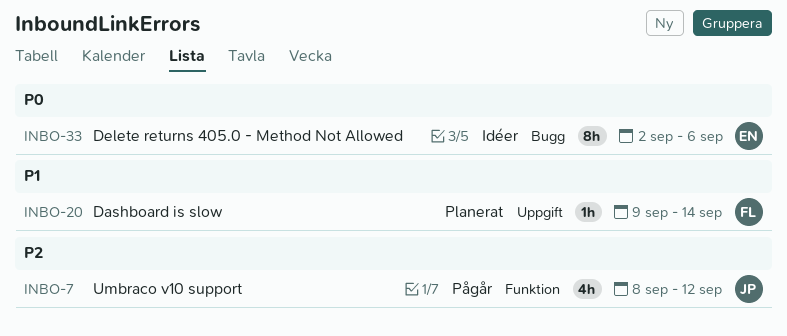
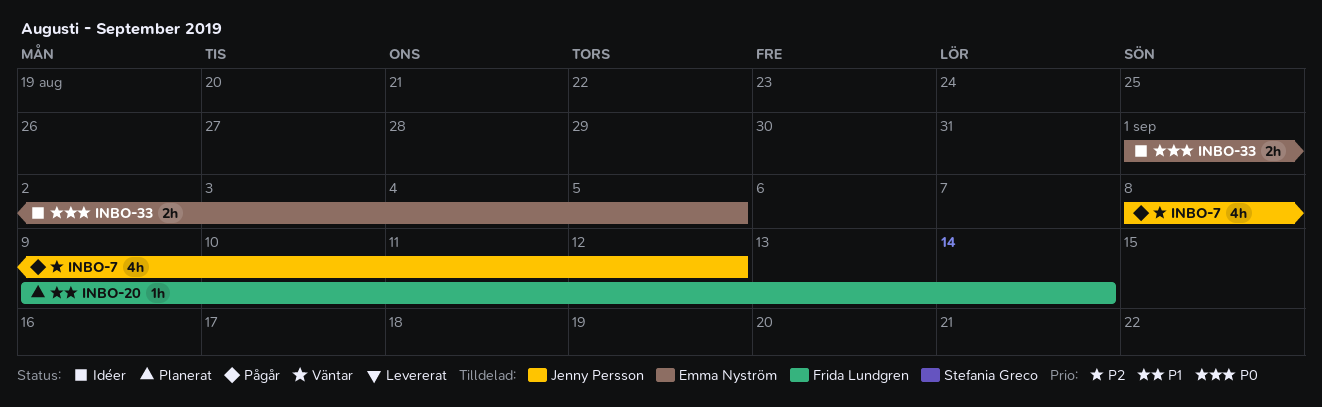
INBO-33, estimate: 8h -> 2h
INBO-33, start: Sep 2 -> Sep 1
INBO-33, due: Sep 6 -> Sep 5

